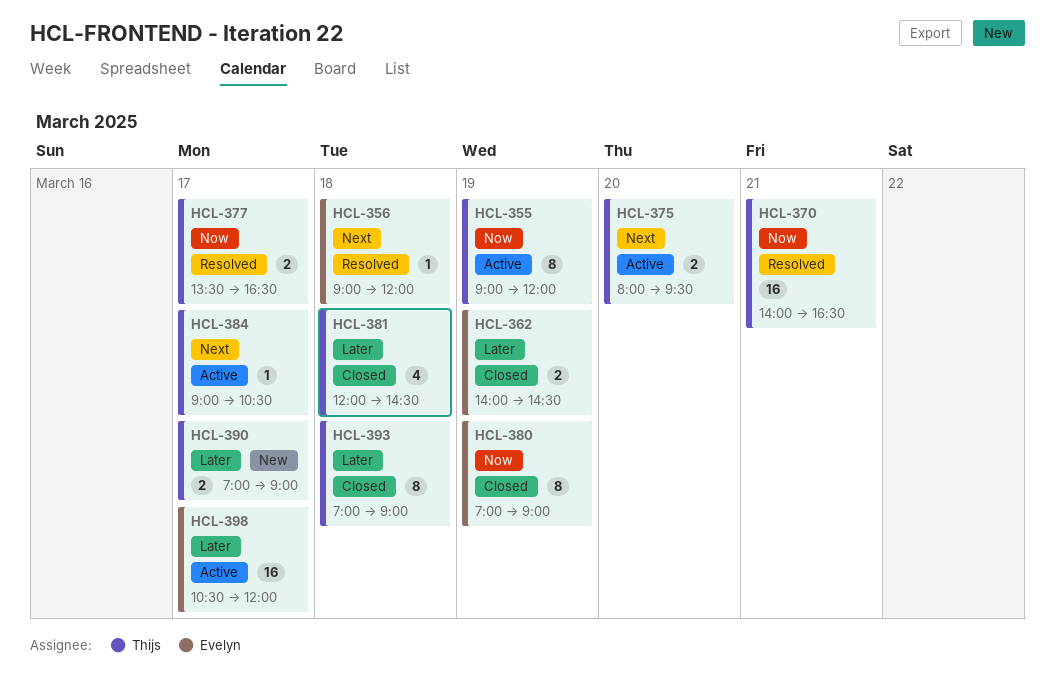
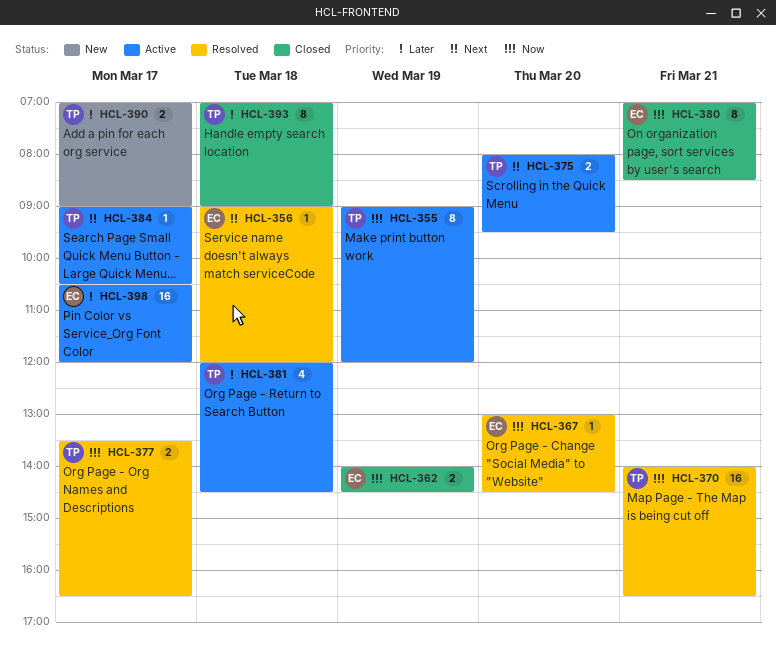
HCL-362, priority: Later -> Now
HCL-367: none -> present
HCL-380, day: Mar 19 -> Mar 21
HCL-380, ends: 09:00 -> 08:30
HCL-381, status: Closed -> Active

